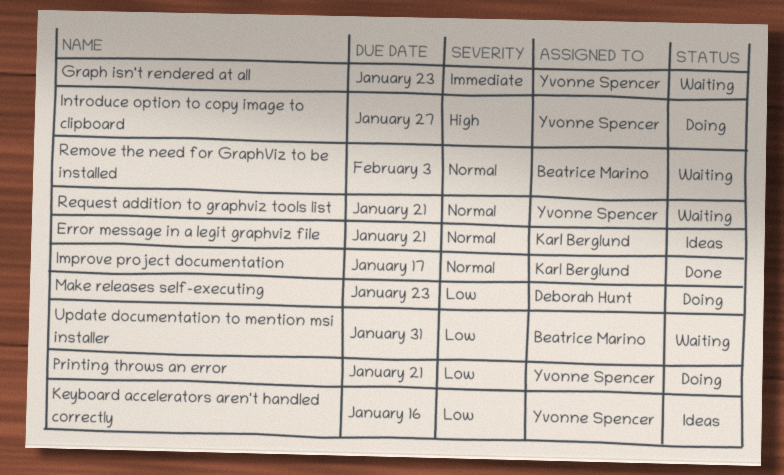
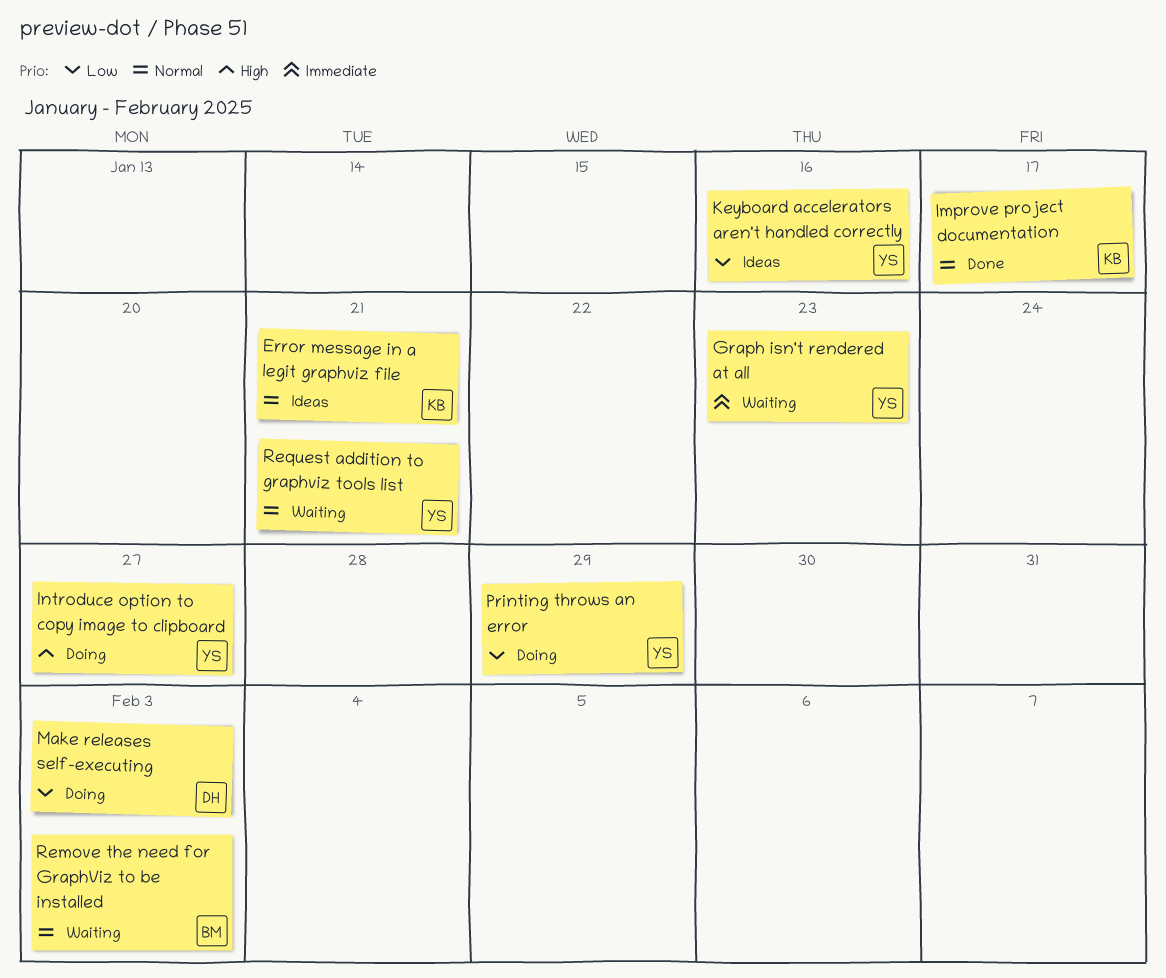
Make releases self-executing, due: Jan 23 -> Feb 3
Printing throws an error, due: Jan 21 -> Jan 29
Update documentation to mention msi installer: present -> none

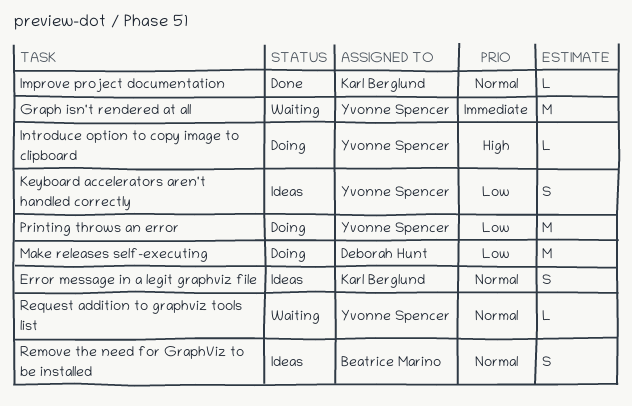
Remove the need for GraphViz to be installed, status: Waiting -> Ideas

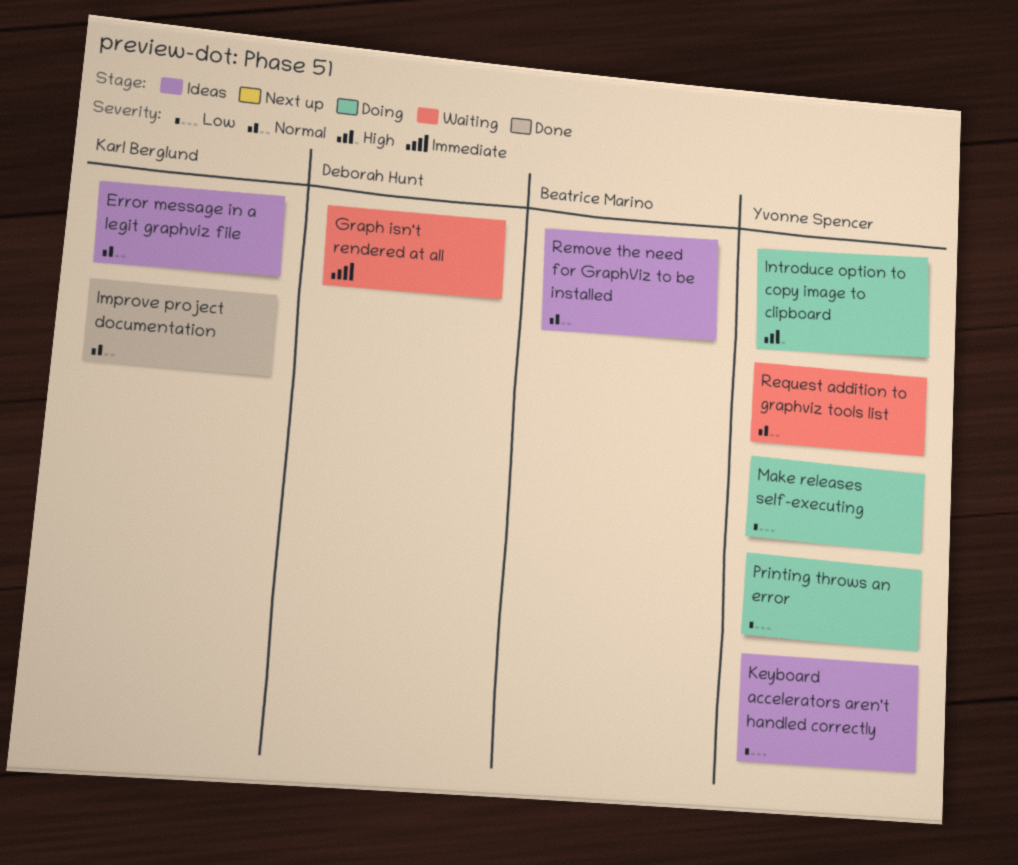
Graph isn't rendered at all, owner: Yvonne Spencer -> Deborah Hunt
Make releases self-executing, owner: Deborah Hunt -> Yvonne Spencer

